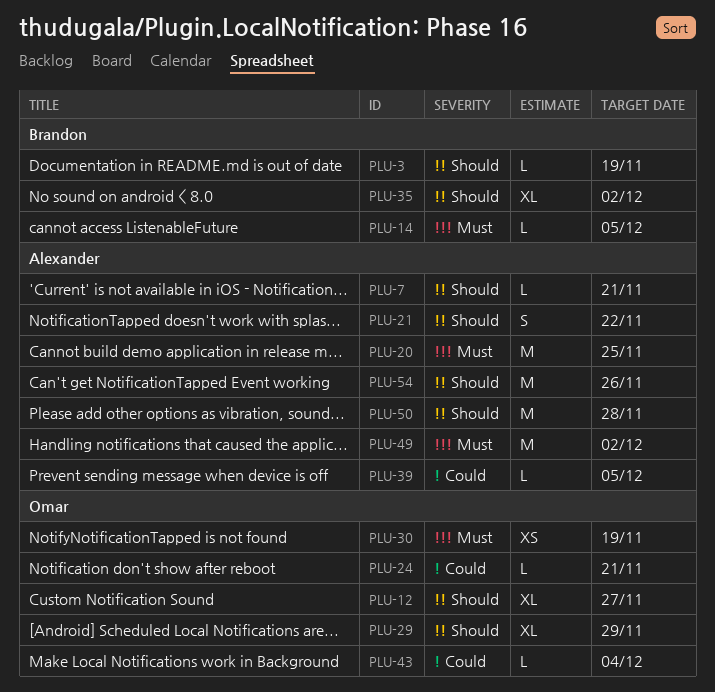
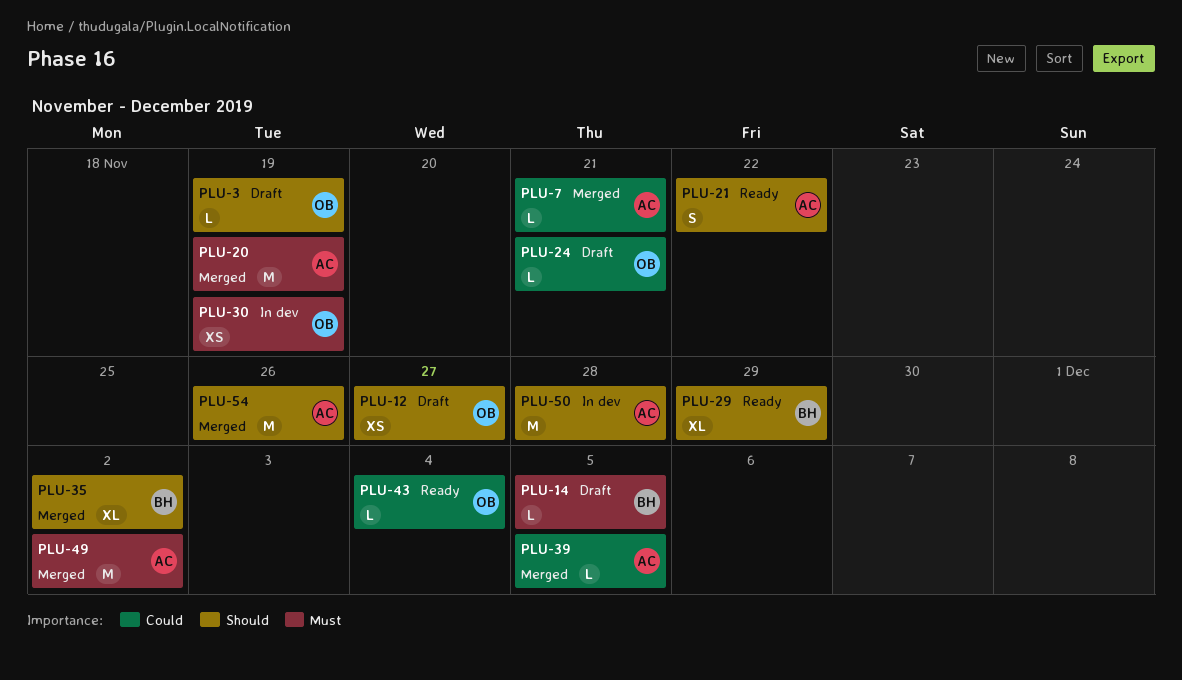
PLU-3, owner: Brandon -> Omar
PLU-7, priority: Should -> Could
PLU-12, estimate: XL -> XS
PLU-20, due: Nov 25 -> Nov 19
PLU-29, owner: Omar -> Brandon

